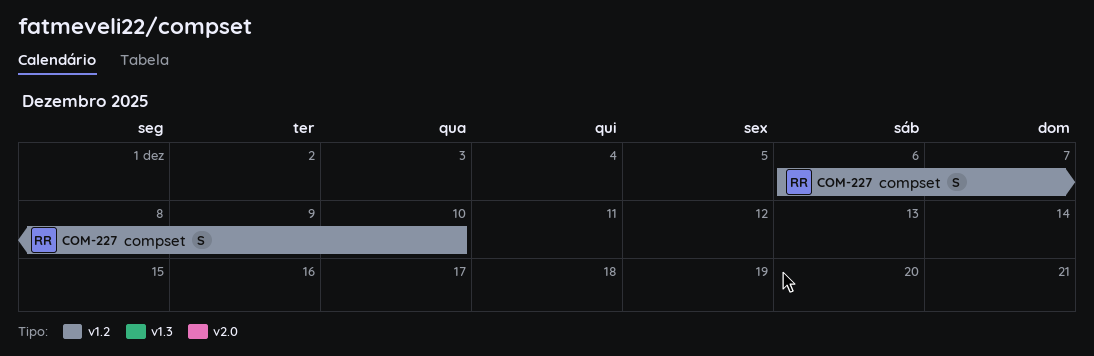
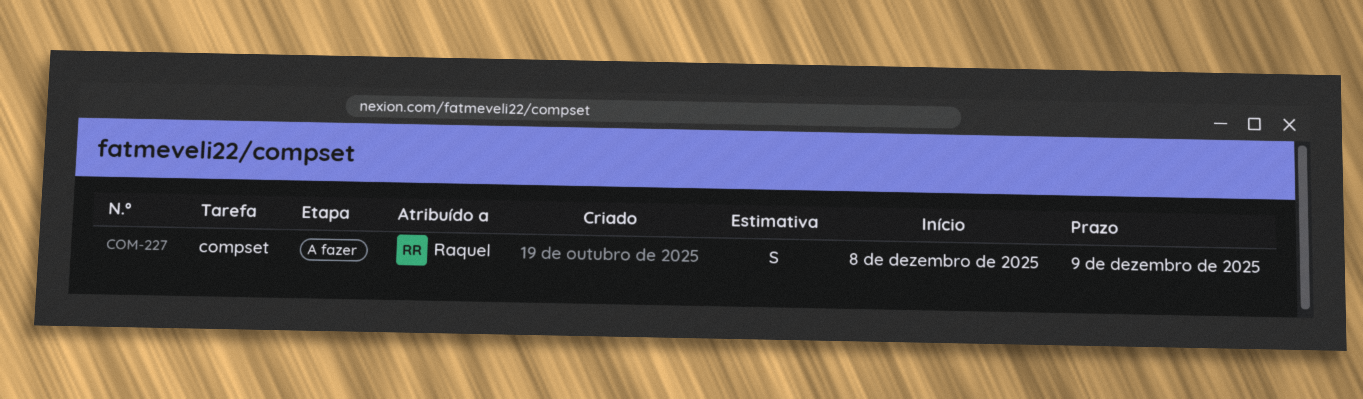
COM-227, start: Dec 6 -> Dec 8
COM-227, due: Dec 10 -> Dec 9

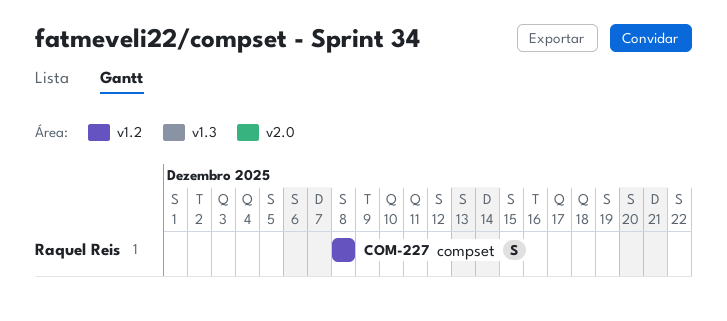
COM-227, due: Dec 9 -> Dec 8

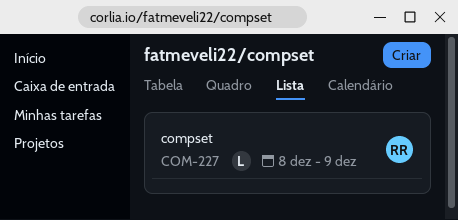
COM-227, estimate: S -> L
COM-227, due: Dec 8 -> Dec 9

